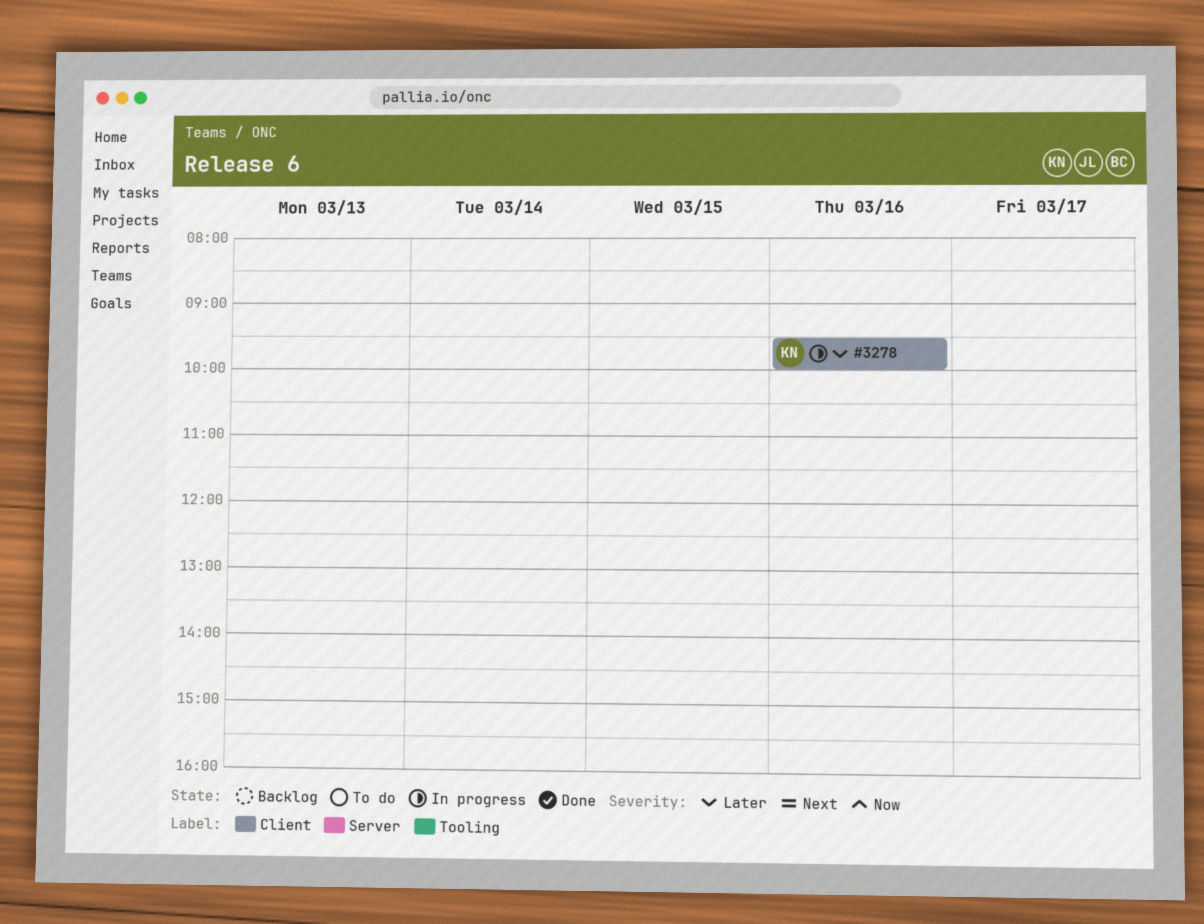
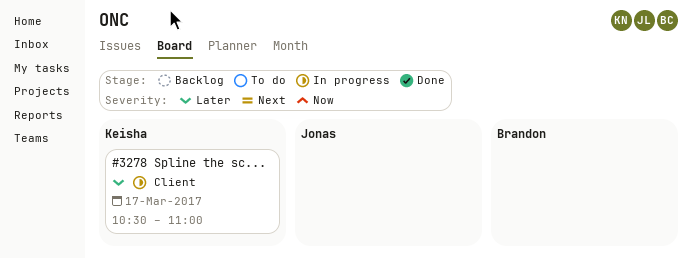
#3278, day: Mar 16 -> Mar 17
#3278, begins: 09:30 -> 10:30
#3278, ends: 10:00 -> 11:00

